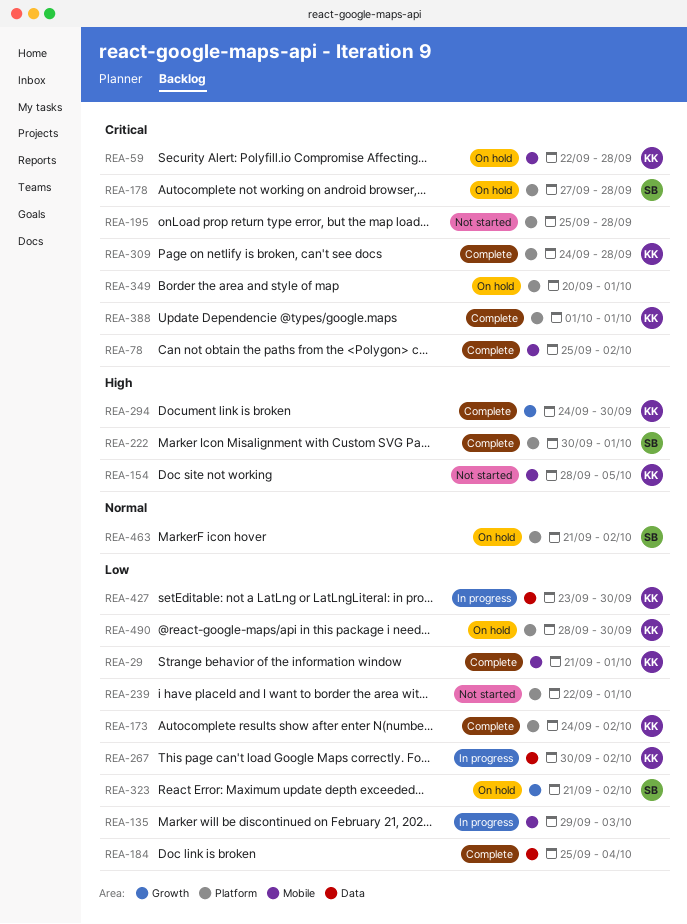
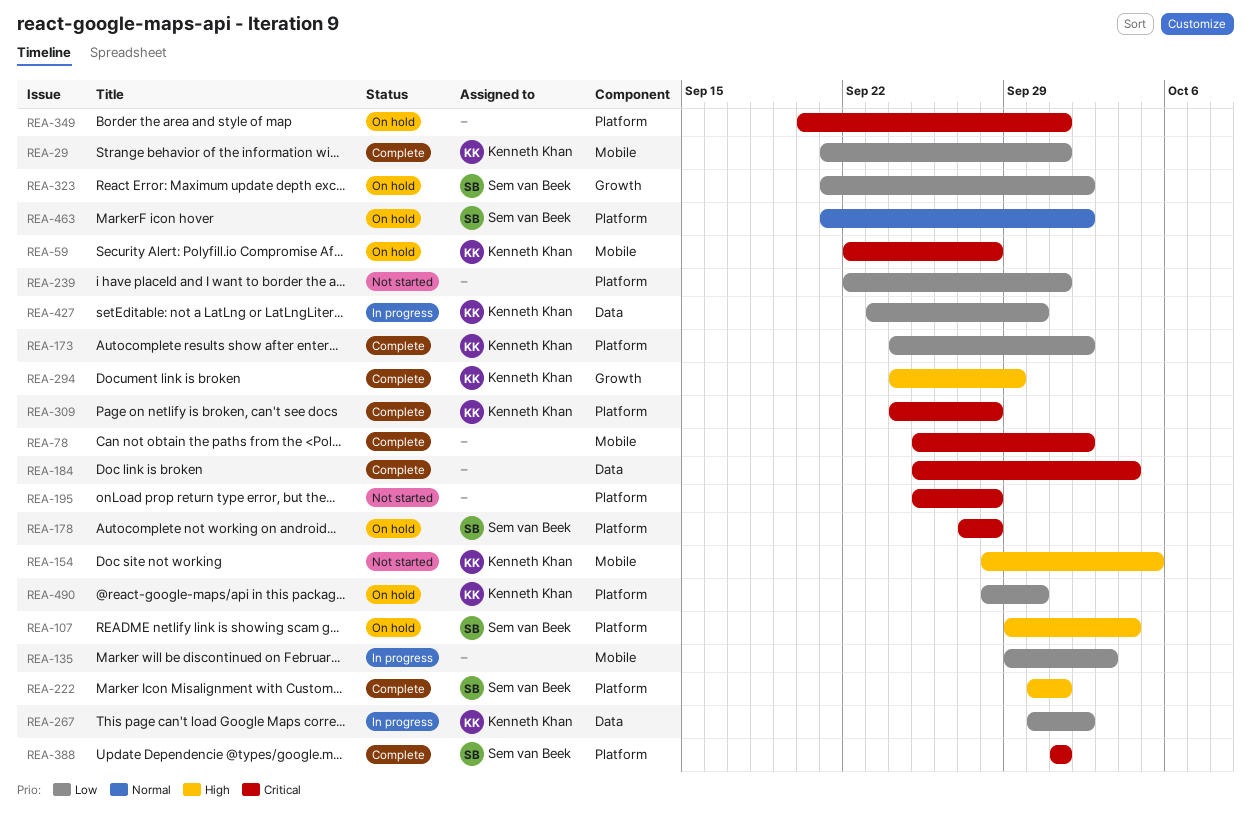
REA-107: none -> present
REA-184, priority: Low -> Critical
REA-294, due: Sep 30 -> Sep 29
REA-388, owner: Kenneth Khan -> Sem van Beek

